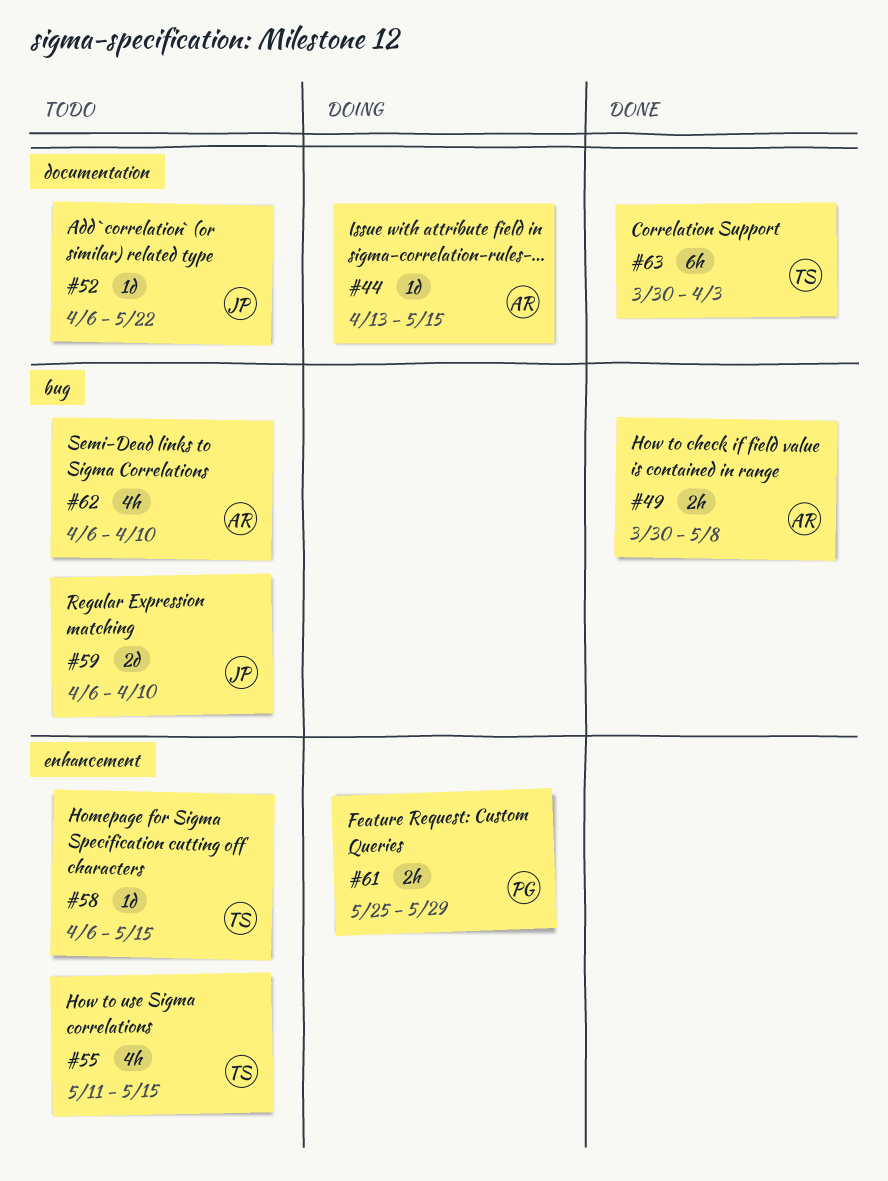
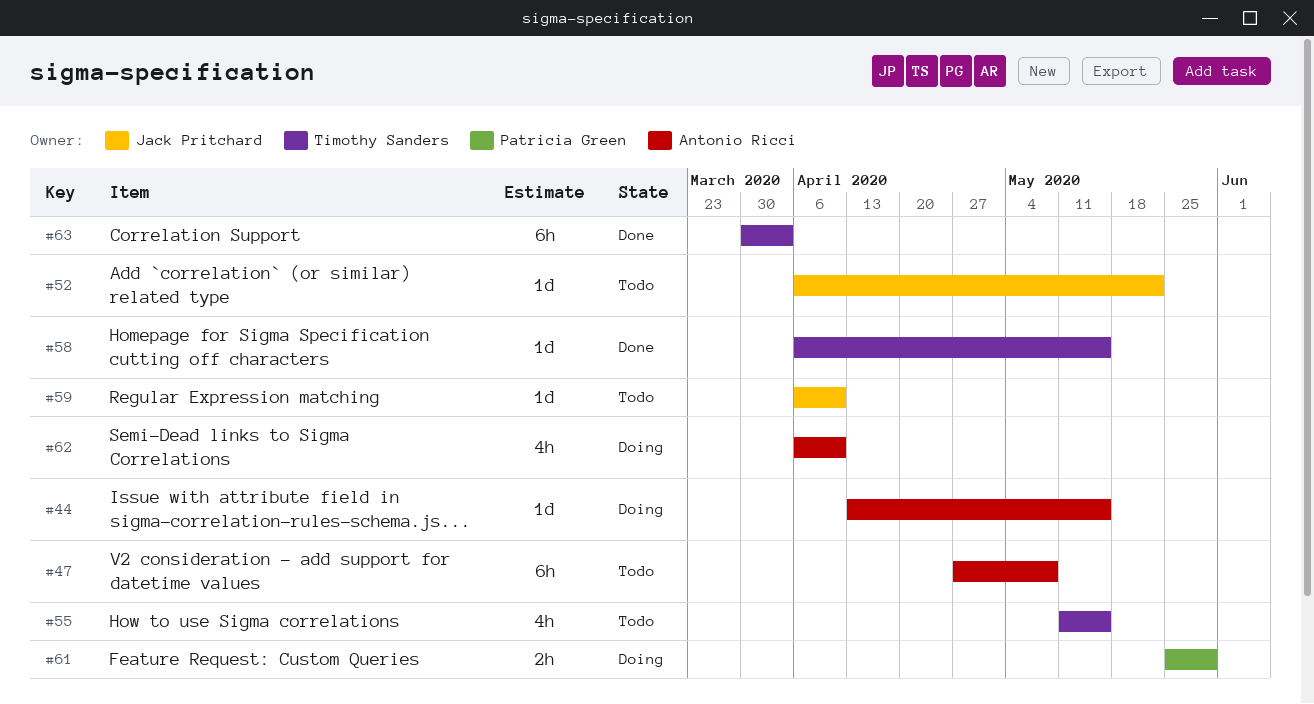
#47: none -> present
#49: present -> none
#58, status: Todo -> Done
#59, estimate: 2d -> 1d
#62, status: Todo -> Doing

